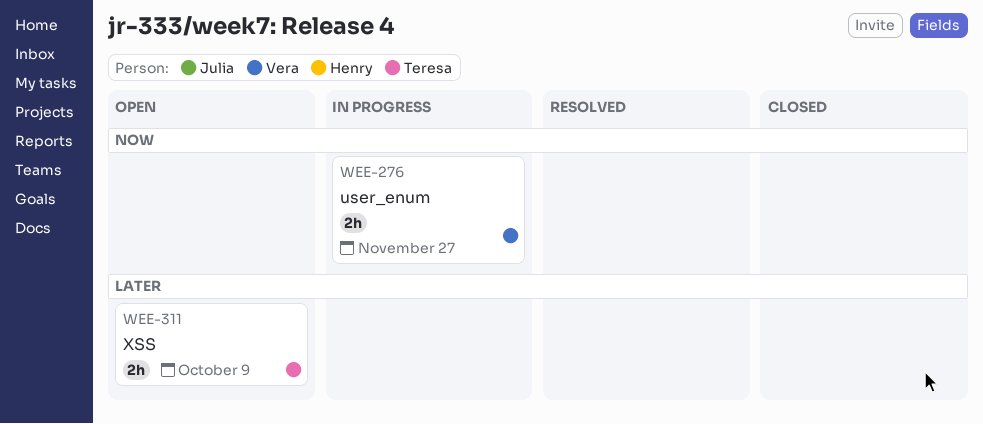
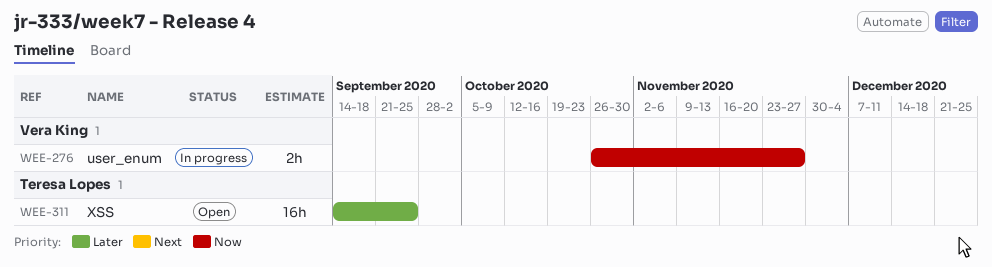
WEE-311, estimate: 2h -> 16h
WEE-311, due: Oct 9 -> Sep 25

